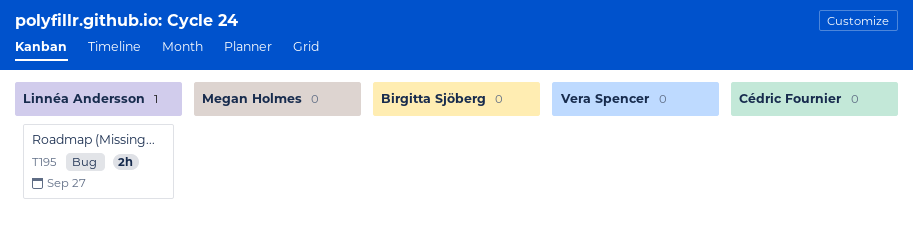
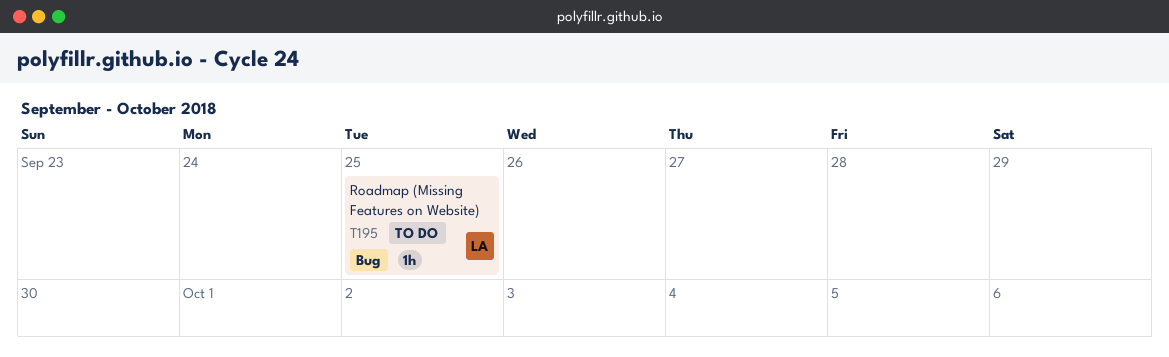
T195, estimate: 2h -> 1h
T195, due: Sep 27 -> Sep 25

